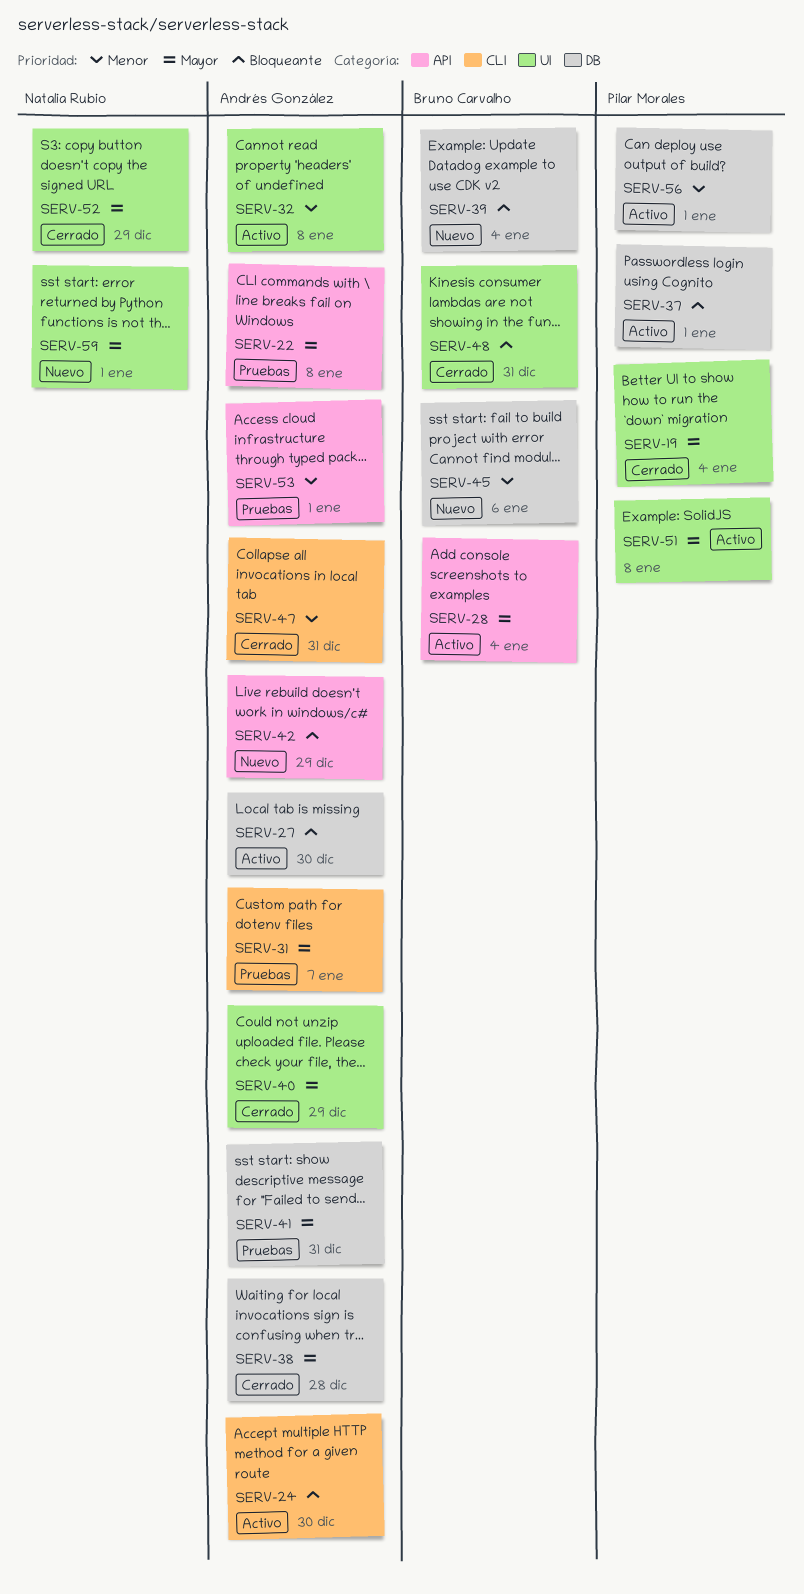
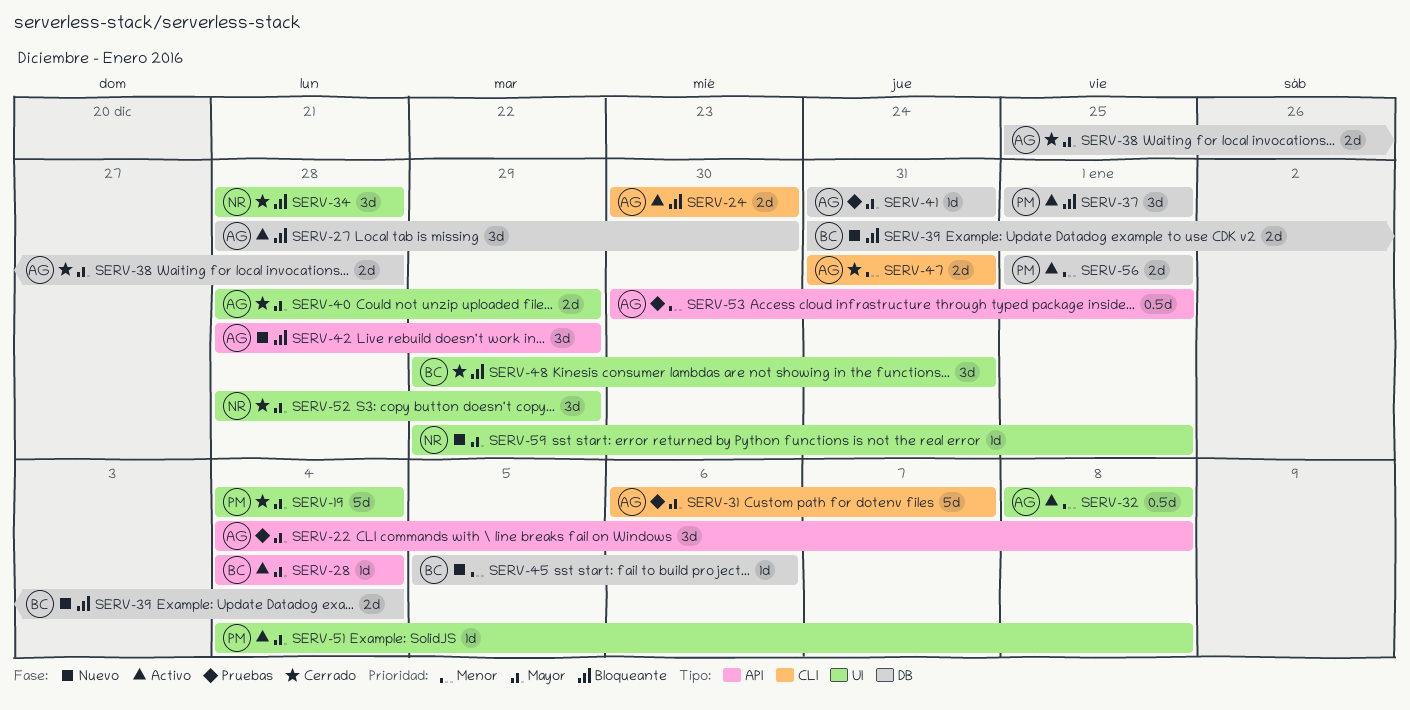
SERV-34: none -> present

